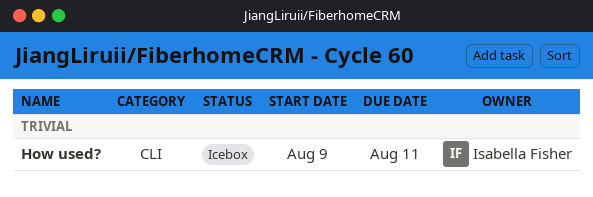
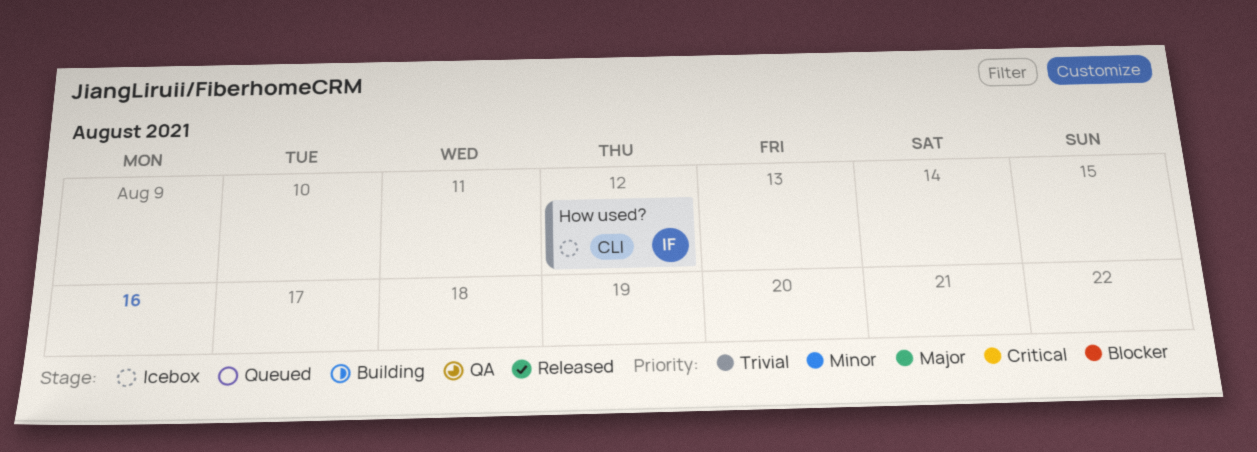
How used?, due: Aug 11 -> Aug 12

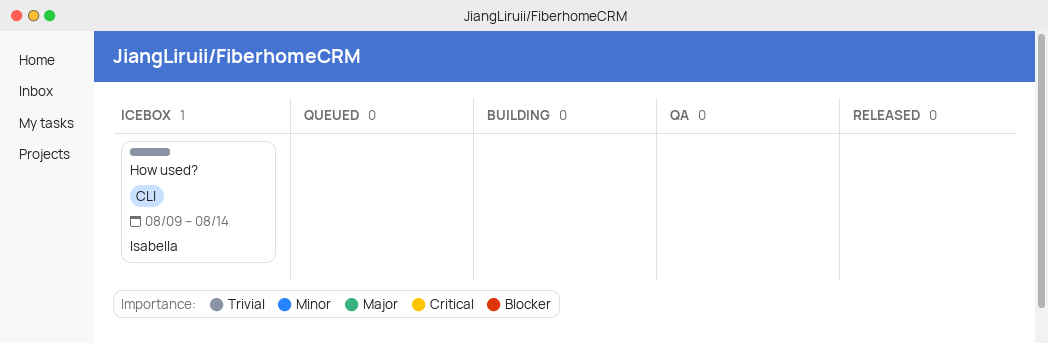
How used?, due: Aug 12 -> Aug 14

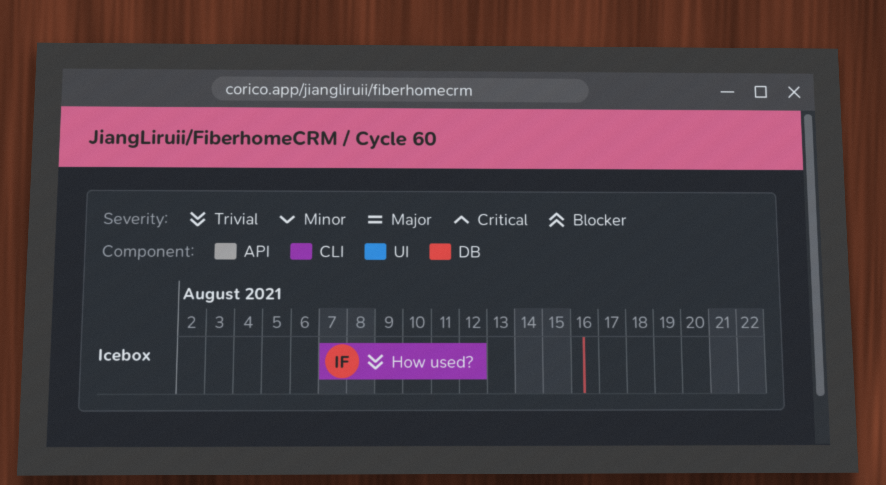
How used?, start: Aug 9 -> Aug 7
How used?, due: Aug 14 -> Aug 12

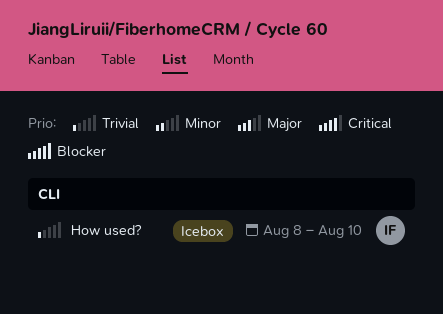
How used?, start: Aug 7 -> Aug 8
How used?, due: Aug 12 -> Aug 10

